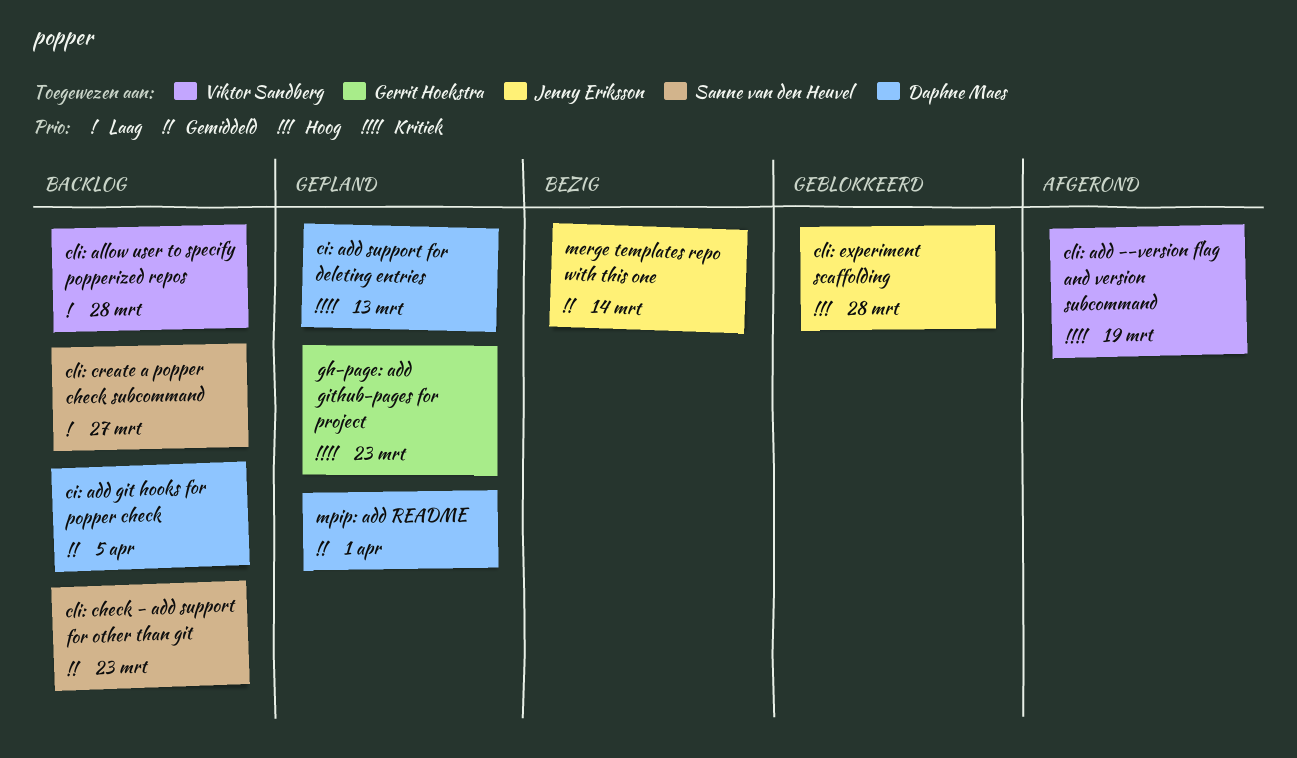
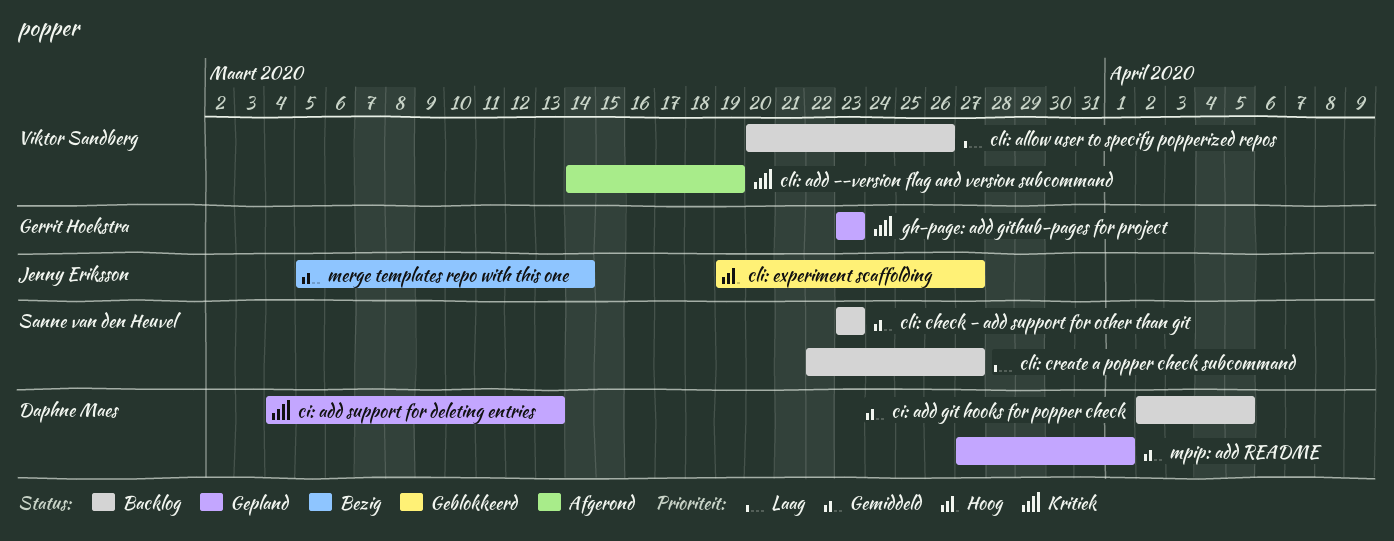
cli: allow user to specify popperized repos, due: Mar 28 -> Mar 26
cli: experiment scaffolding, due: Mar 28 -> Mar 27

